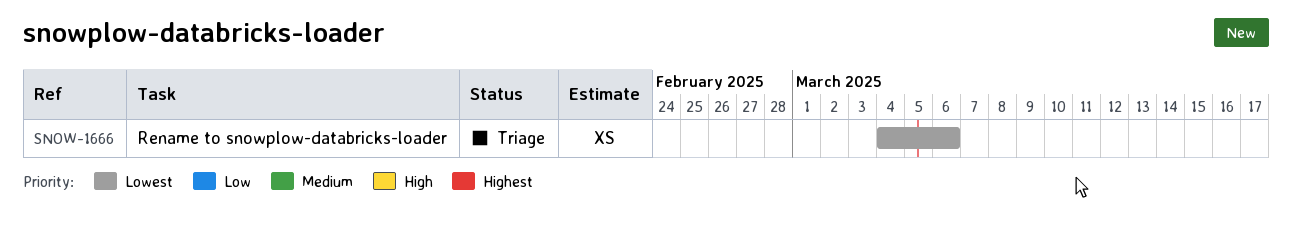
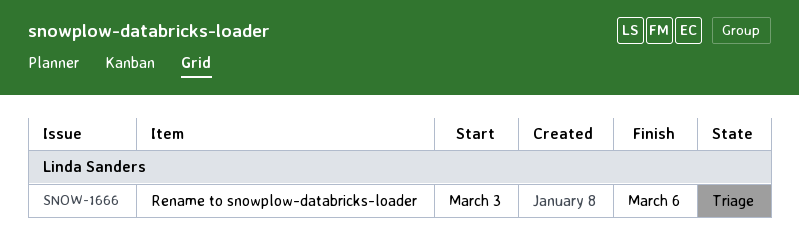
SNOW-1666, start: Mar 4 -> Mar 3

